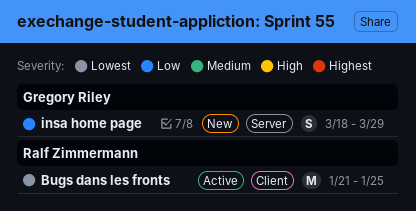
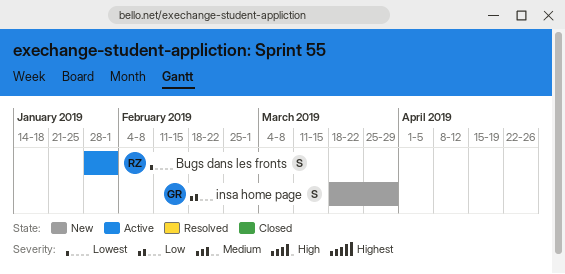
Bugs dans les fronts, estimate: M -> S
Bugs dans les fronts, start: Jan 21 -> Jan 28
Bugs dans les fronts, due: Jan 25 -> Feb 1

